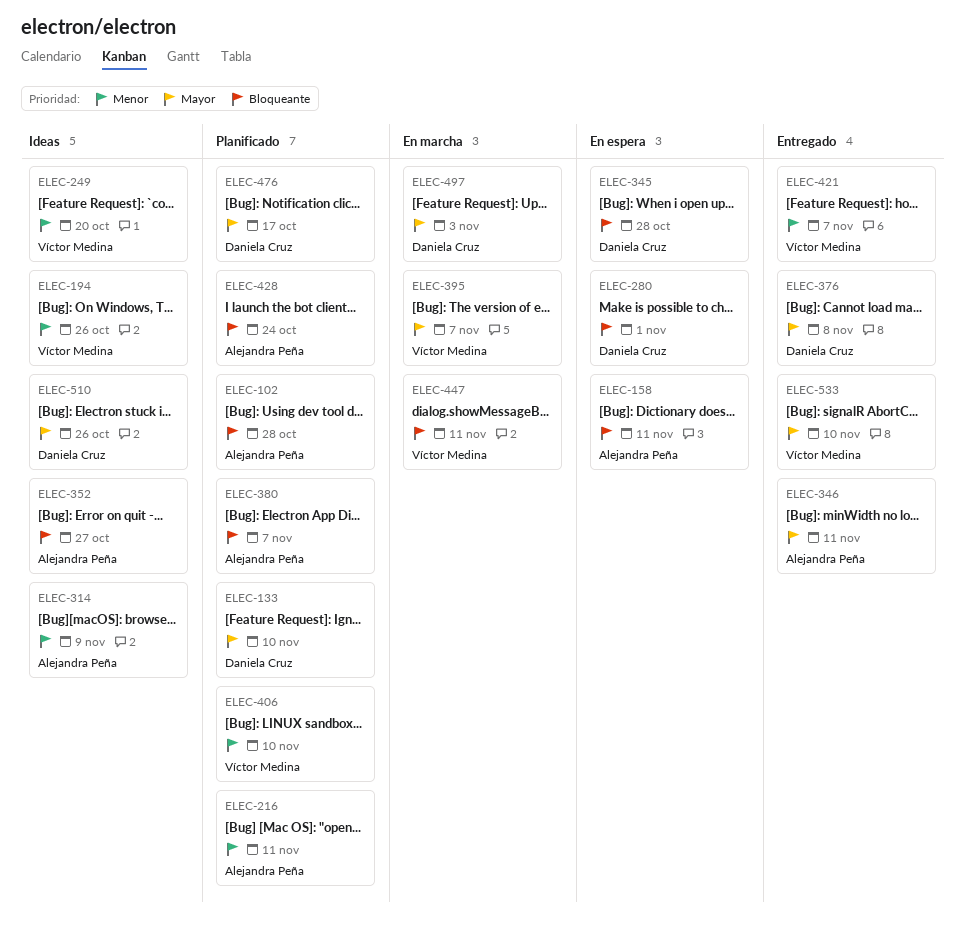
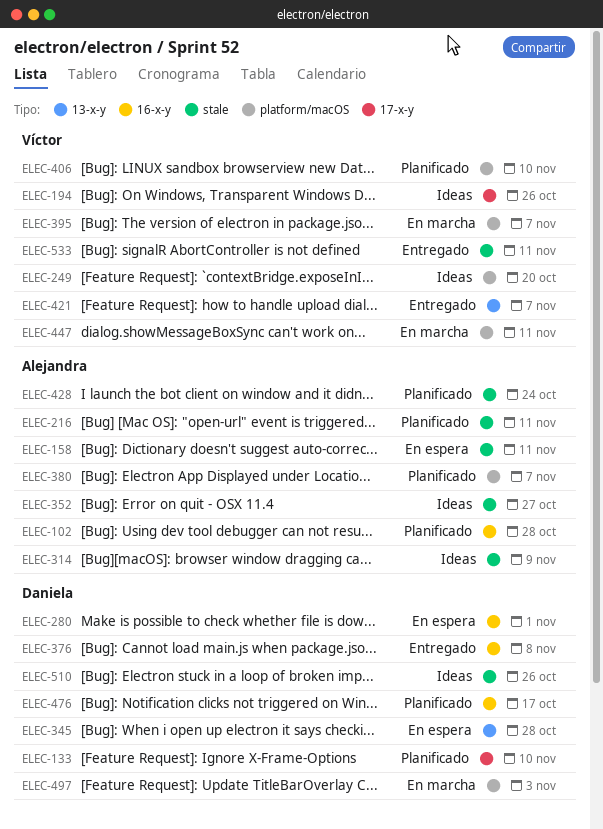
ELEC-346: present -> none
ELEC-533, due: Nov 10 -> Nov 11

